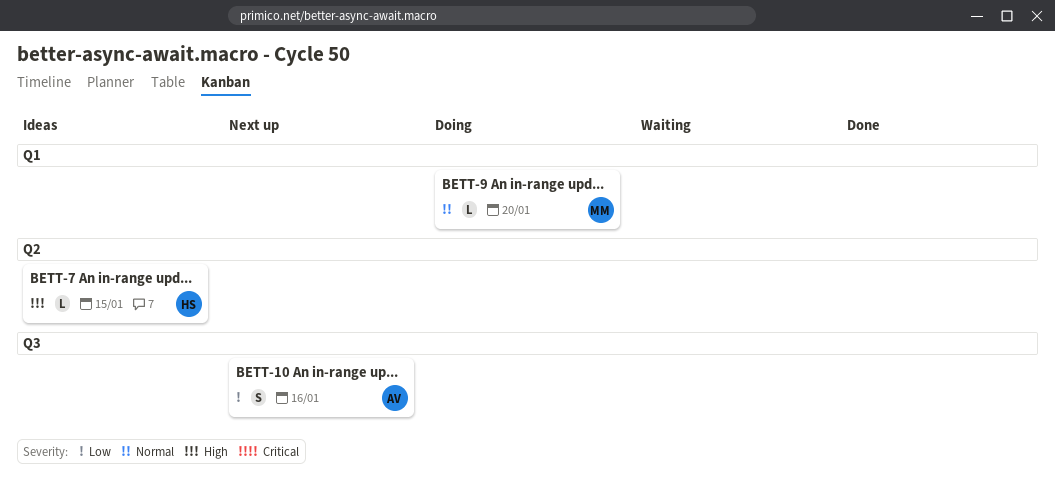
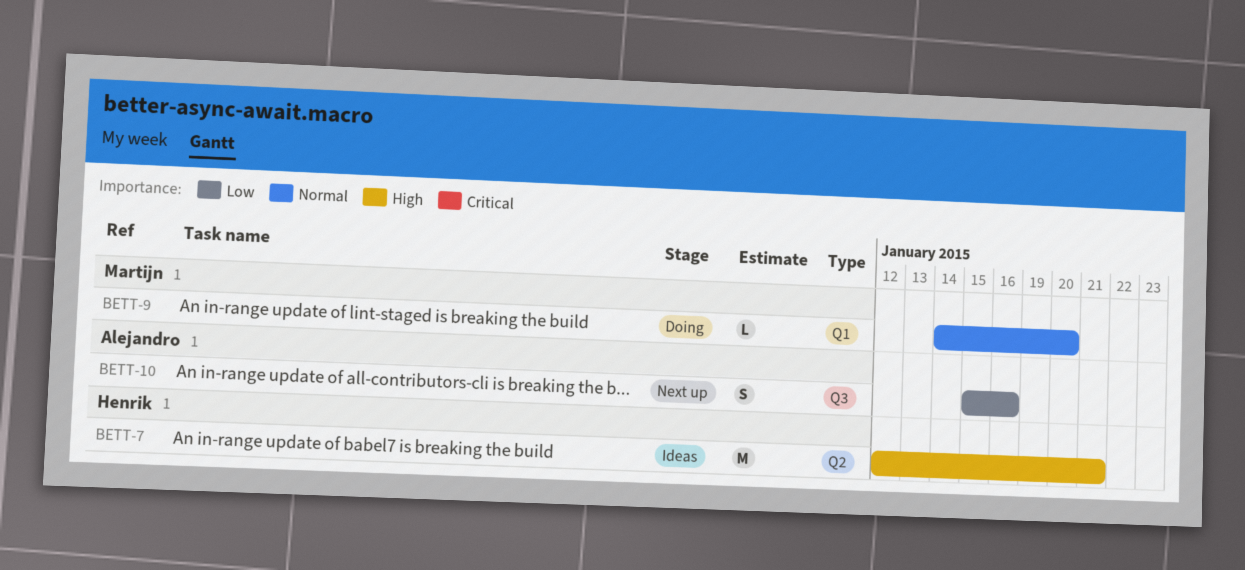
BETT-7, estimate: L -> M
BETT-7, due: Jan 15 -> Jan 21

